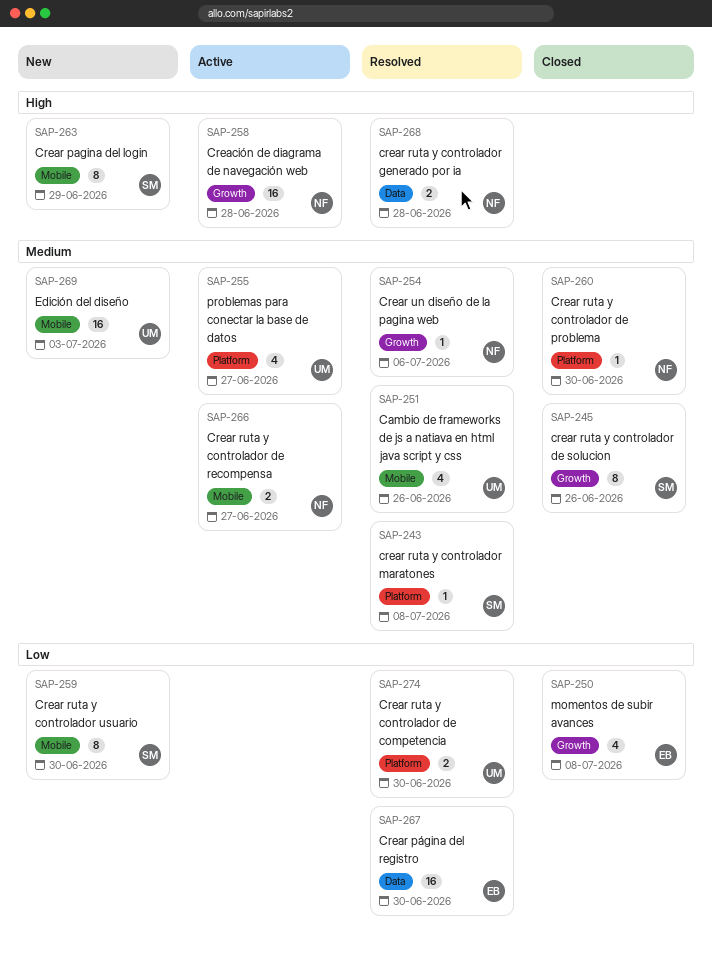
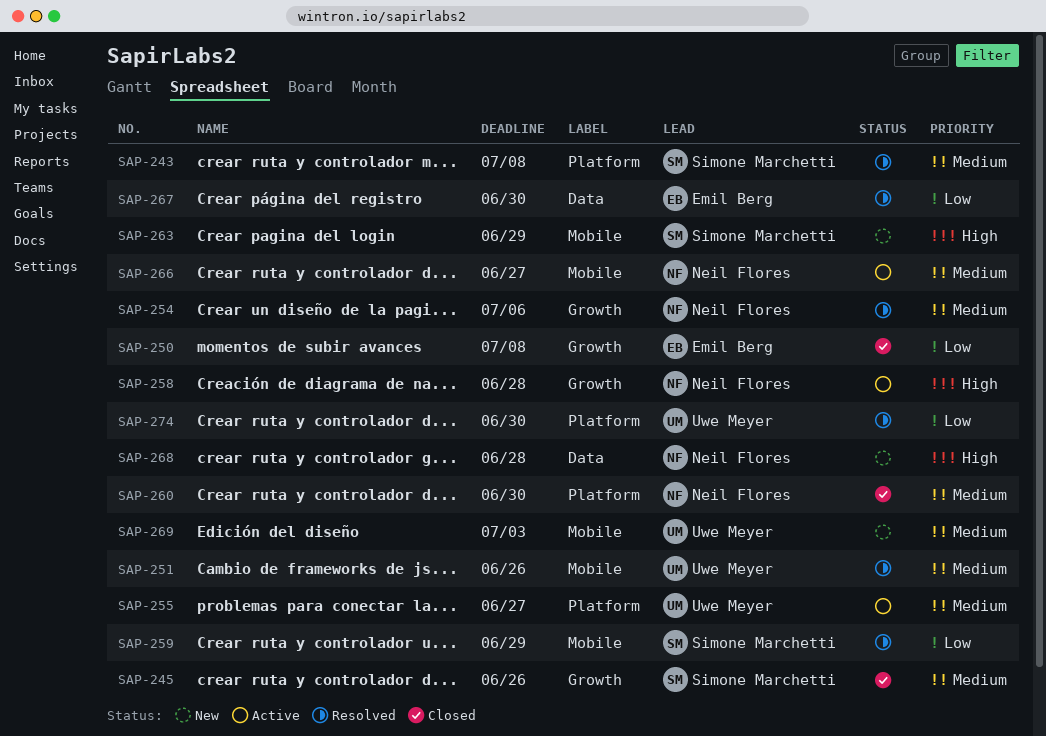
SAP-259, status: New -> Resolved
SAP-259, due: Jun 30 -> Jun 29
SAP-268, status: Resolved -> New

